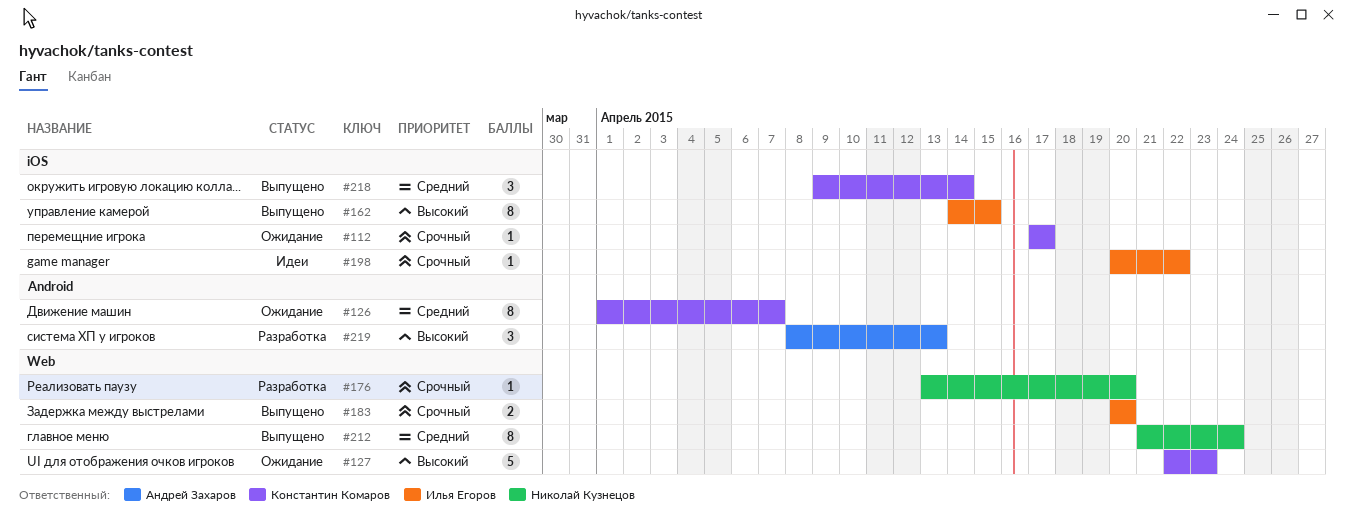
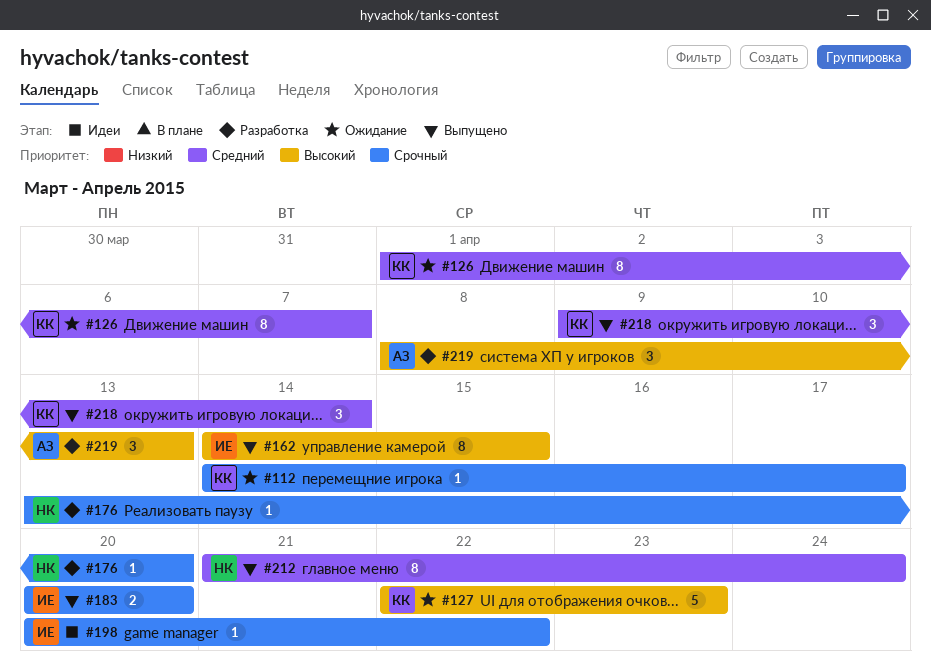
#112, start: Apr 17 -> Apr 14

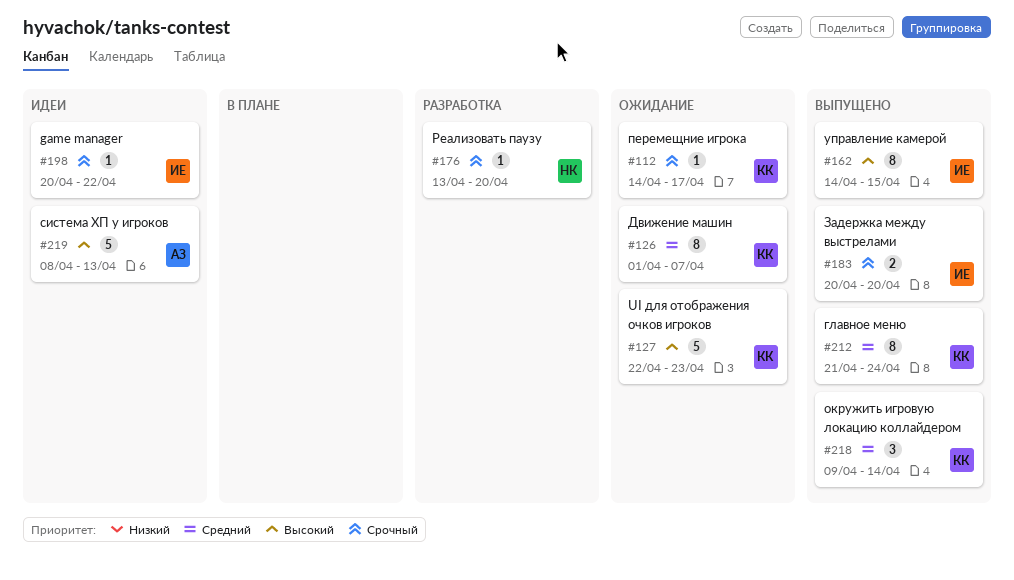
#212, owner: НК -> КК
#219, status: Разработка -> Идеи
#219, estimate: 3 -> 5

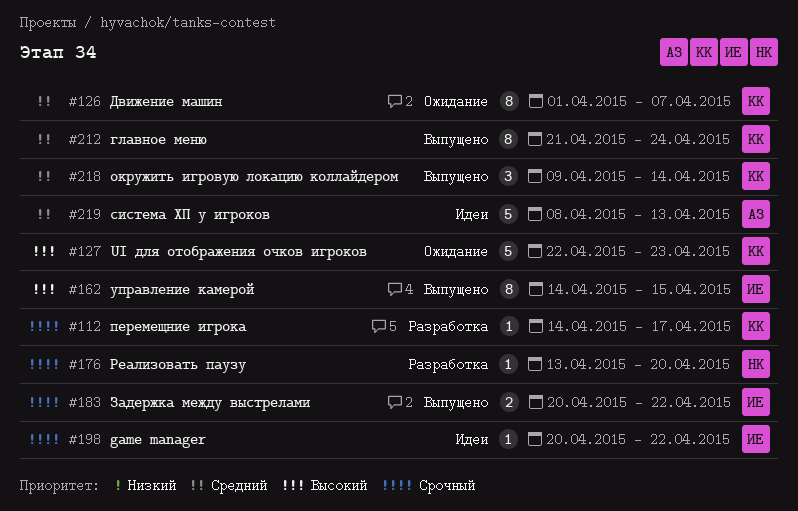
#112, status: Ожидание -> Разработка
#183, due: Apr 20 -> Apr 22
#219, priority: Высокий -> Средний

